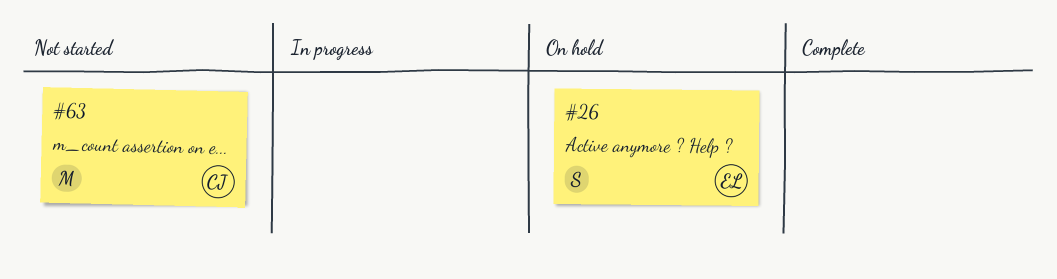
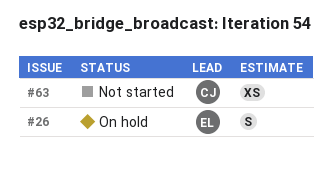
#63, estimate: M -> XS

